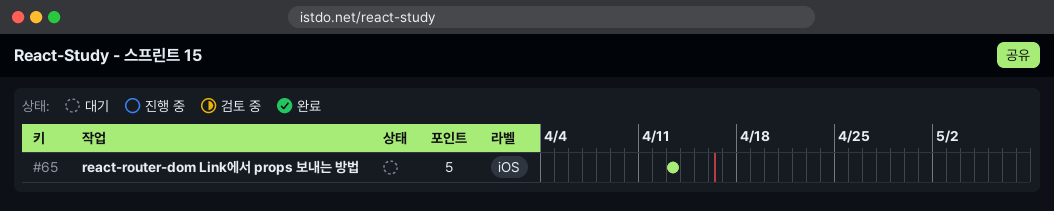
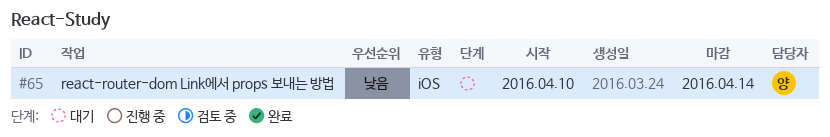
#65, start: Apr 13 -> Apr 10
#65, due: Apr 13 -> Apr 14

